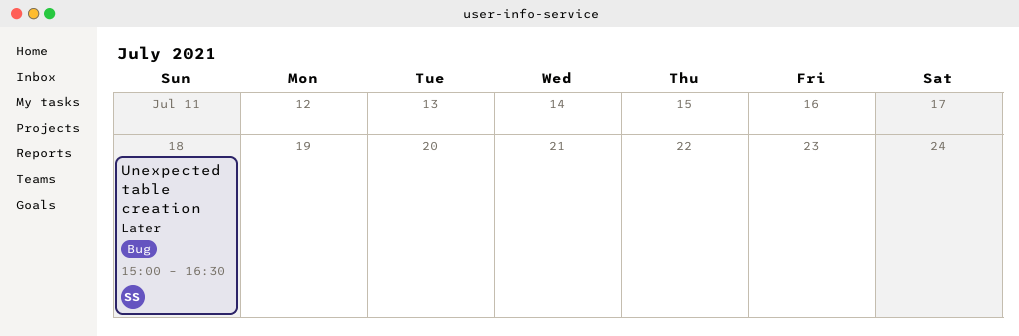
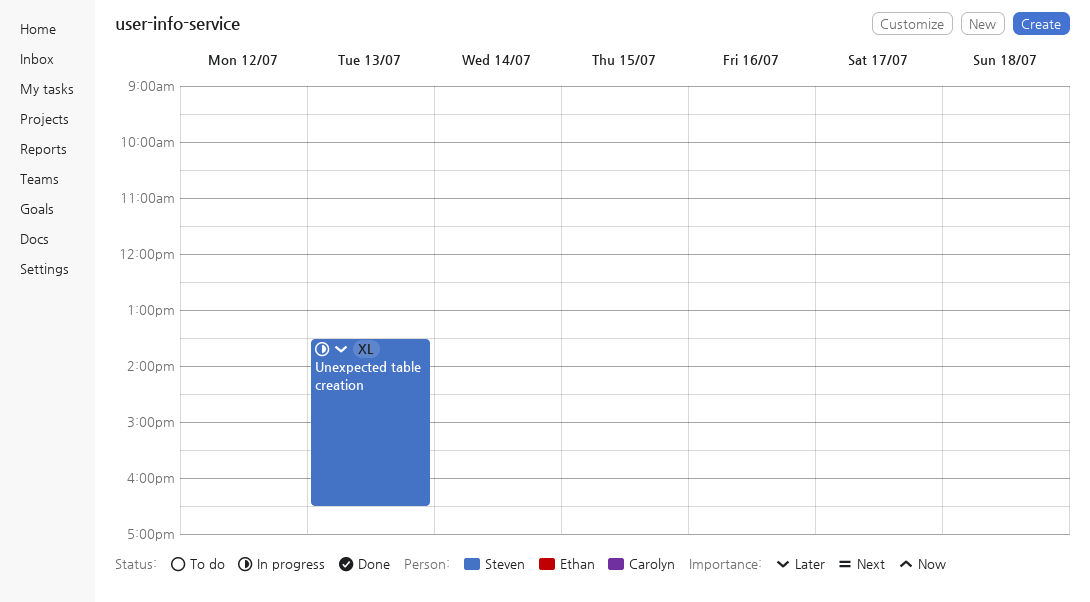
Unexpected table creation, day: Jul 18 -> Jul 13
Unexpected table creation, begins: 15:00 -> 13:30

